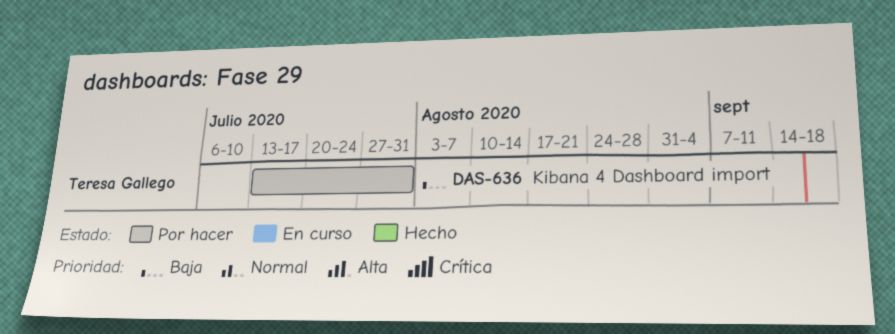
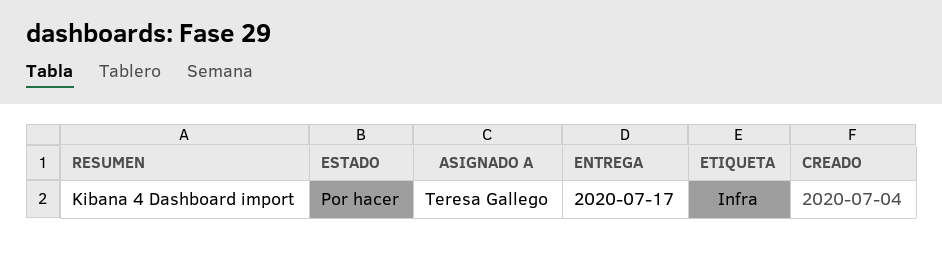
Kibana 4 Dashboard import, due: Jul 31 -> Jul 17

